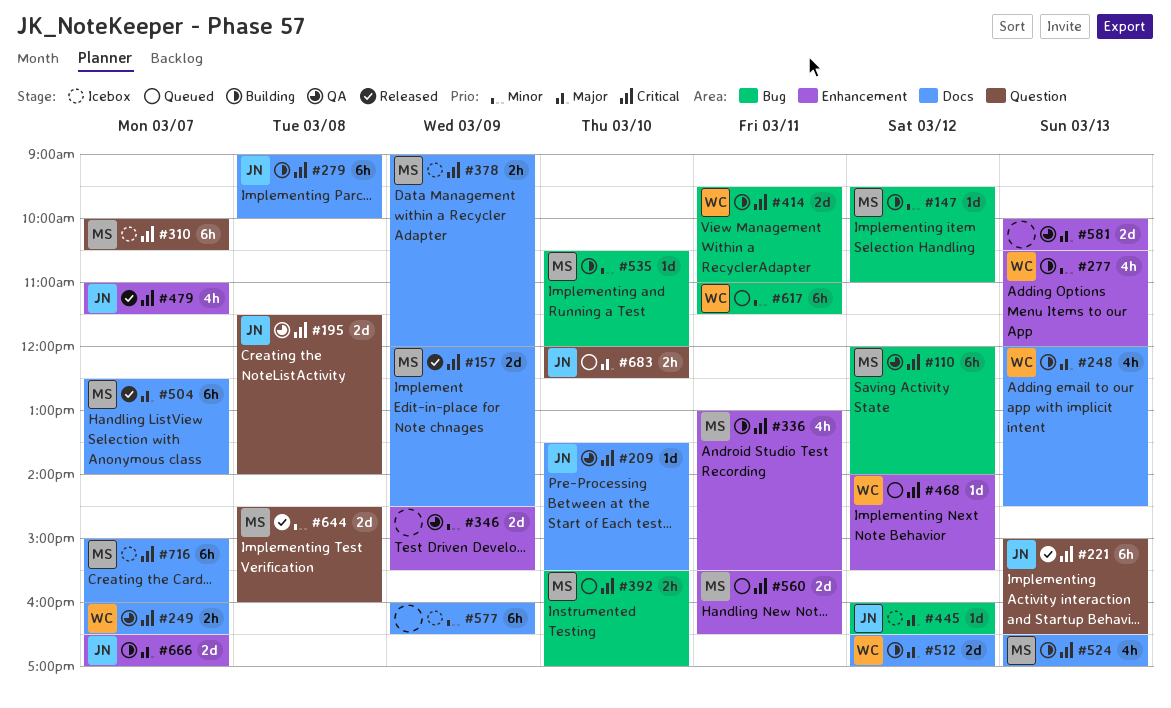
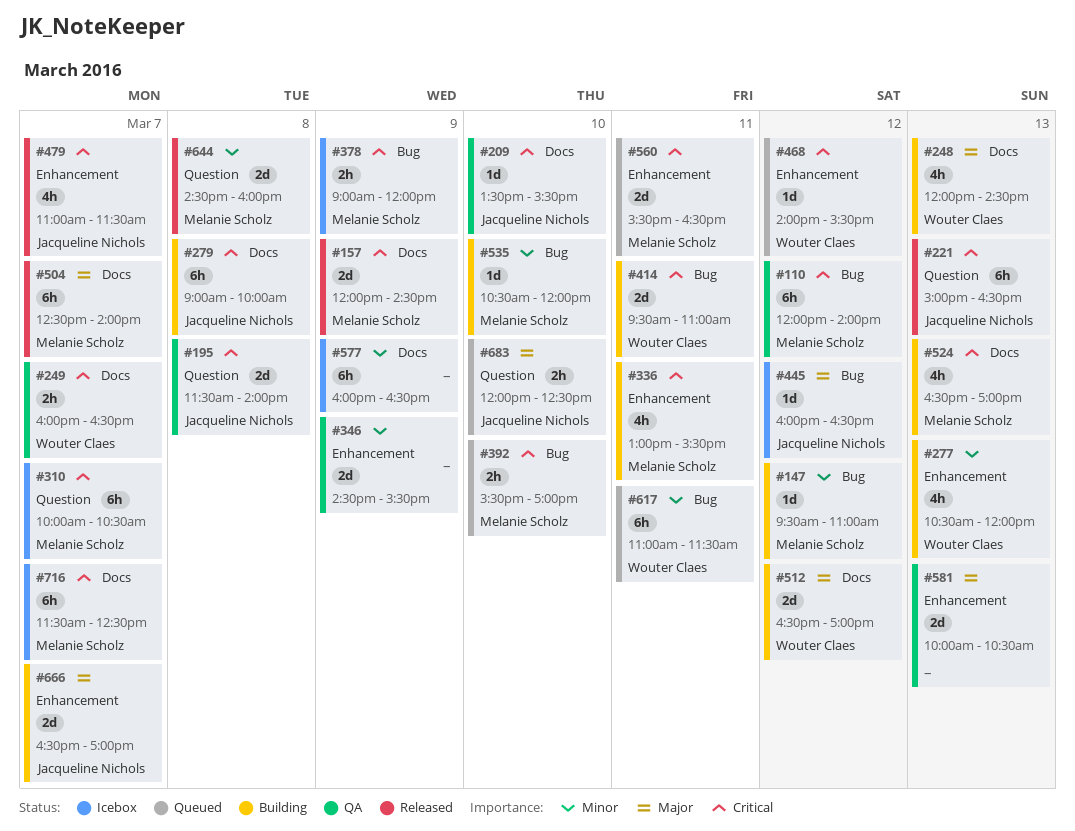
#378, label: Docs -> Bug
#716, begins: 15:00 -> 11:30
#716, ends: 16:00 -> 12:30

